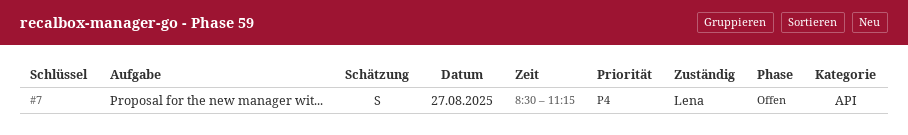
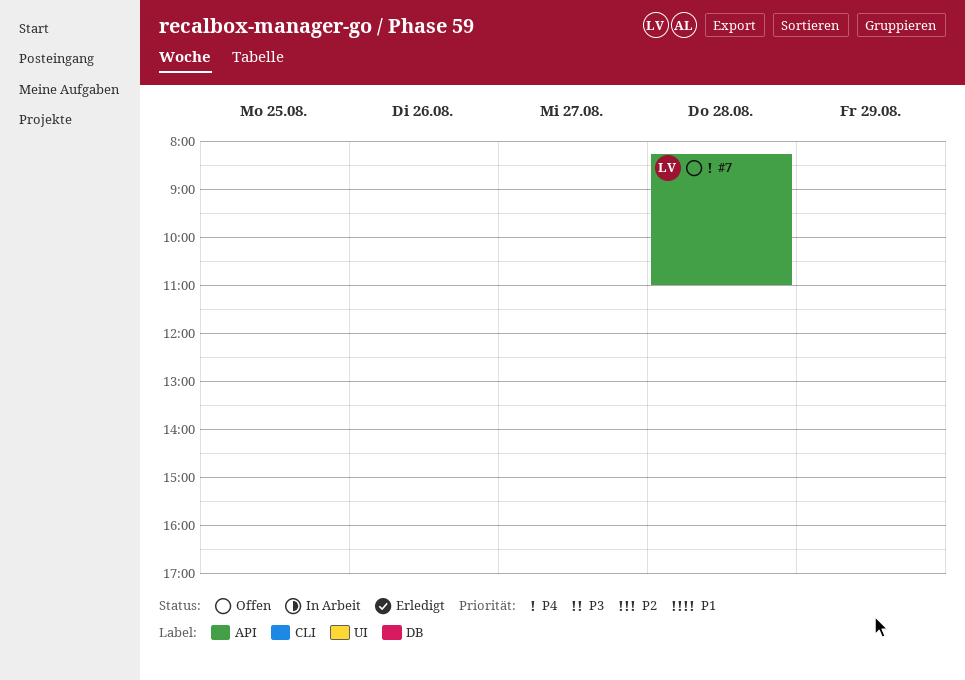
#7, day: Aug 27 -> Aug 28
#7, begins: 08:30 -> 08:15
#7, ends: 11:15 -> 11:00

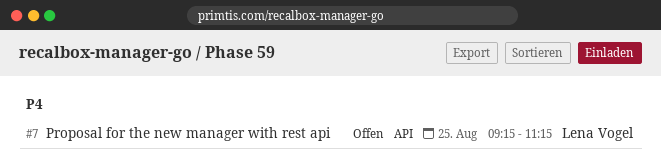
#7, day: Aug 28 -> Aug 25
#7, begins: 08:15 -> 09:15
#7, ends: 11:00 -> 11:15

